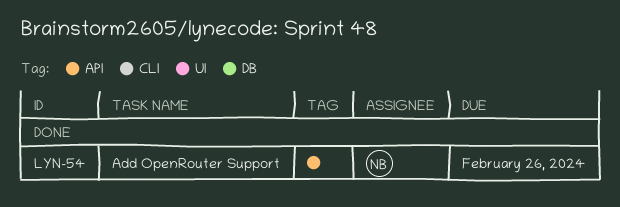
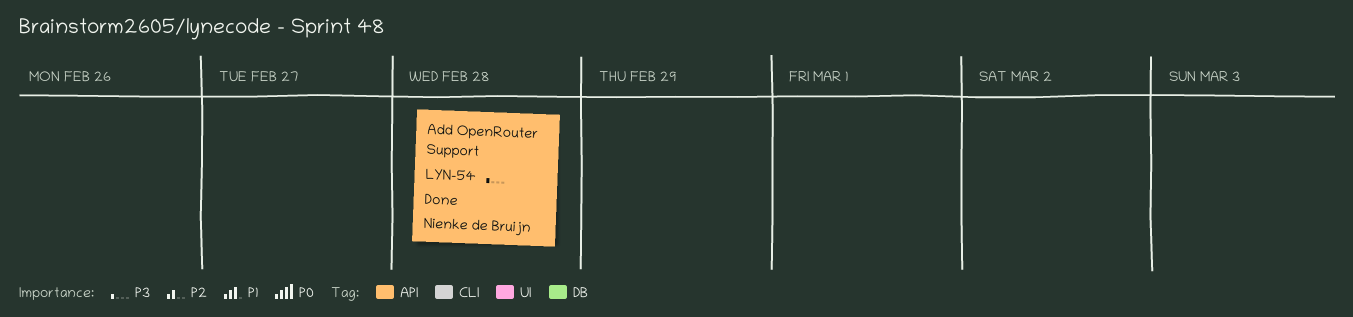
LYN-54, due: Feb 26 -> Feb 28

